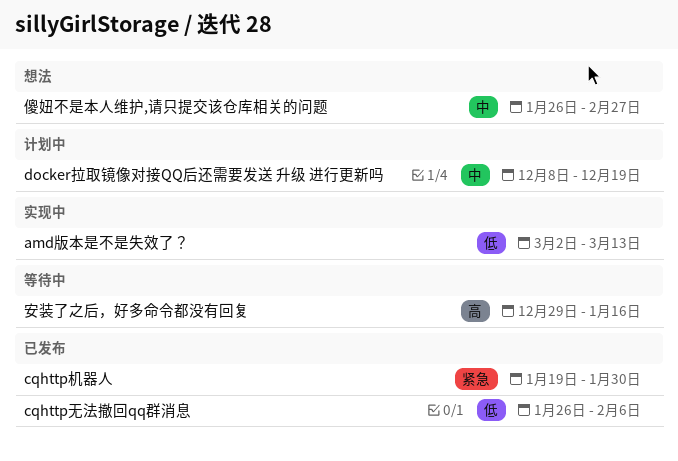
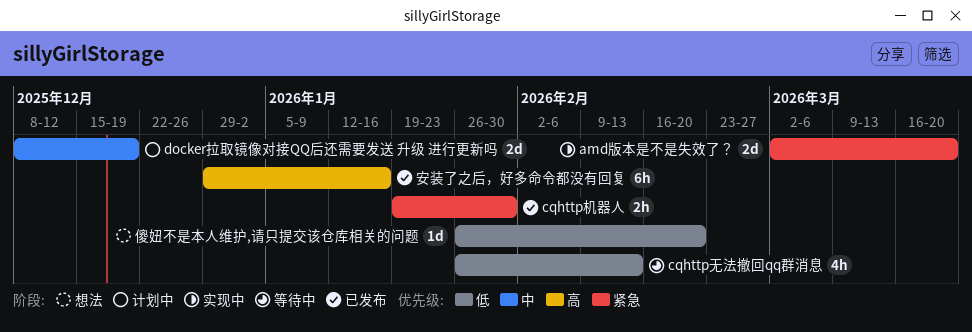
amd版本是不是失效了？, priority: 低 -> 紧急
amd版本是不是失效了？, due: Mar 13 -> Mar 20
cqhttp无法撤回qq群消息, status: 已发布 -> 等待中
cqhttp无法撤回qq群消息, due: Feb 6 -> Feb 13
傻妞不是本人维护,请只提交该仓库相关的问题, priority: 中 -> 低
傻妞不是本人维护,请只提交该仓库相关的问题, due: Feb 27 -> Feb 20
安装了之后，好多命令都没有回复, status: 等待中 -> 已发布

